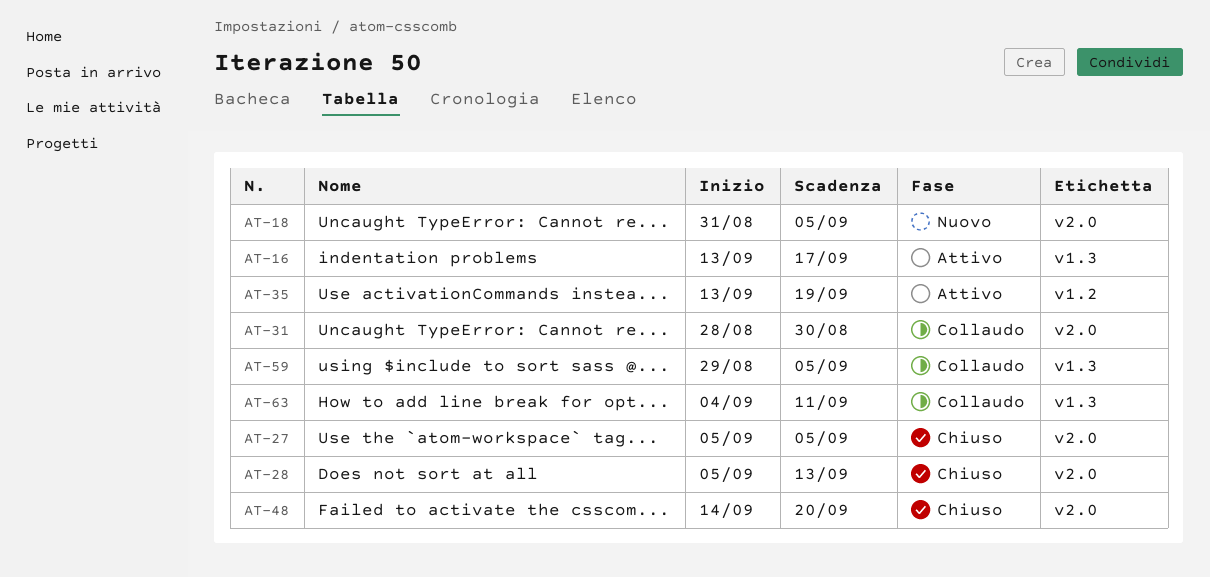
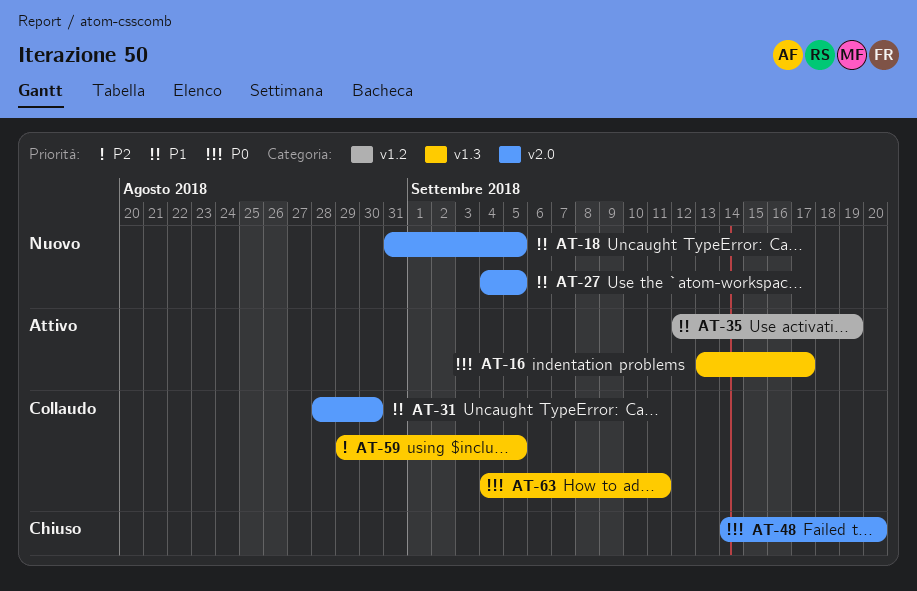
AT-27, status: Chiuso -> Nuovo
AT-27, start: Sep 5 -> Sep 4
AT-28: present -> none
AT-35, start: Sep 13 -> Sep 12

